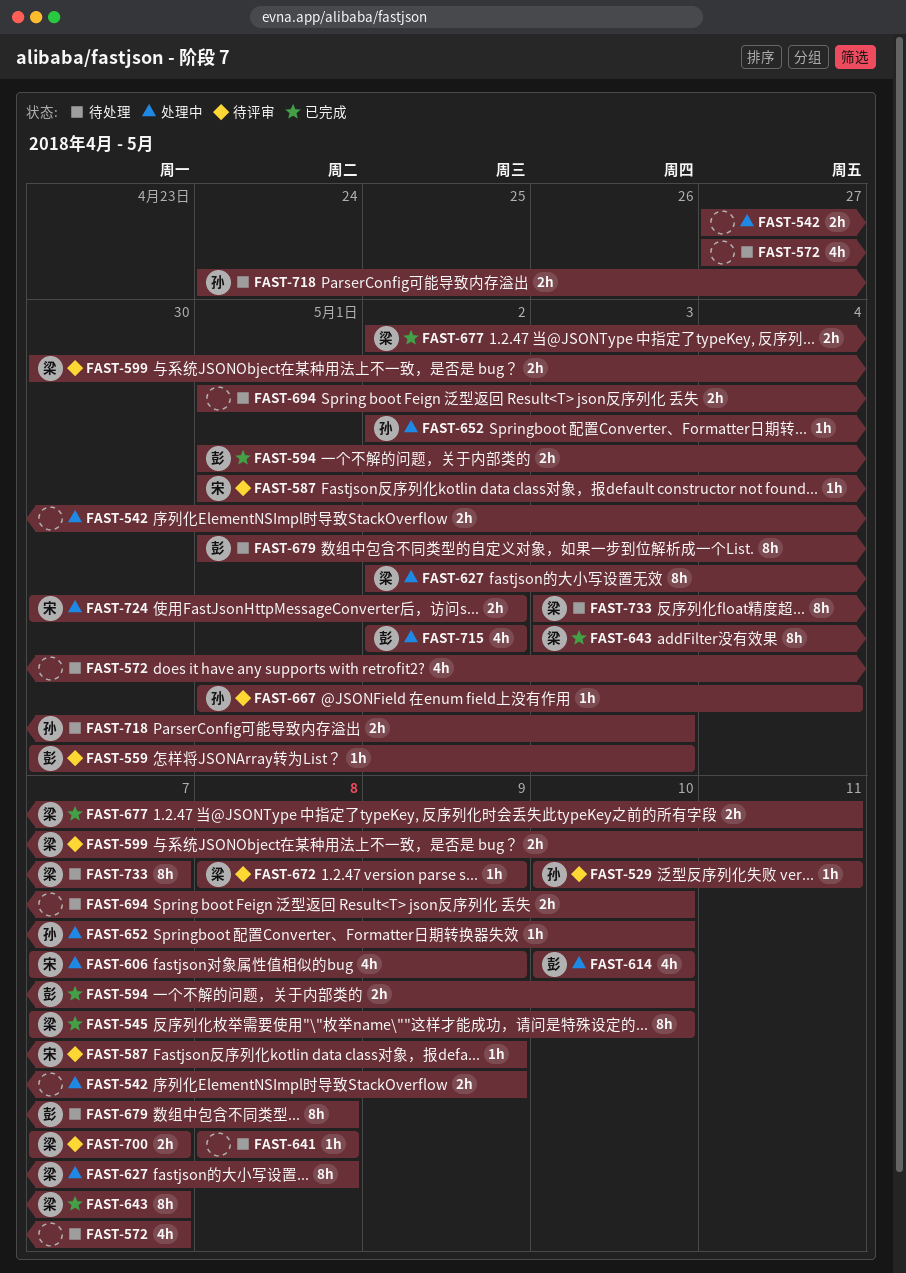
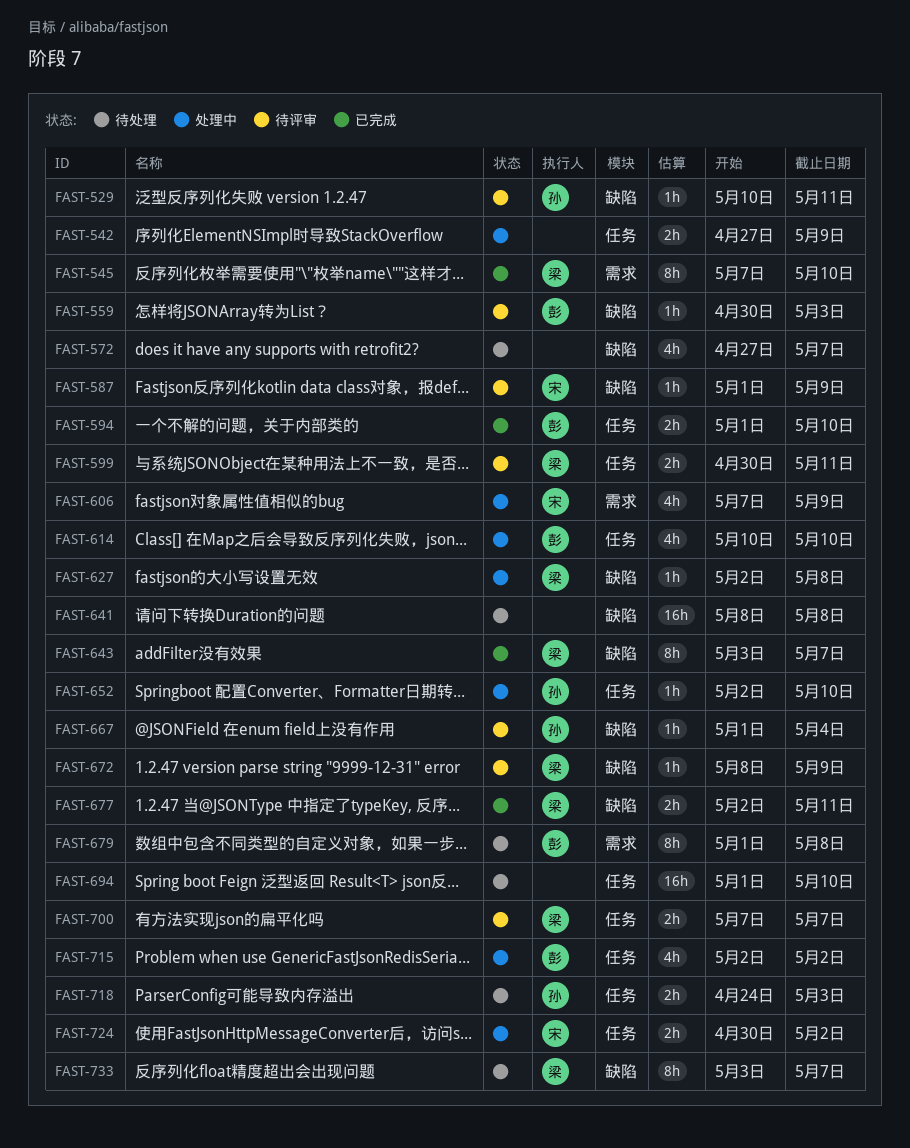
FAST-627, estimate: 8h -> 1h
FAST-641, estimate: 1h -> 16h
FAST-694, estimate: 2h -> 16h

